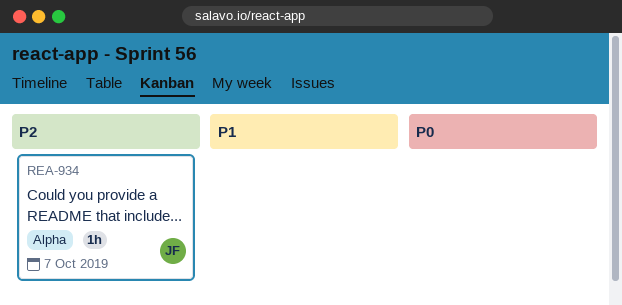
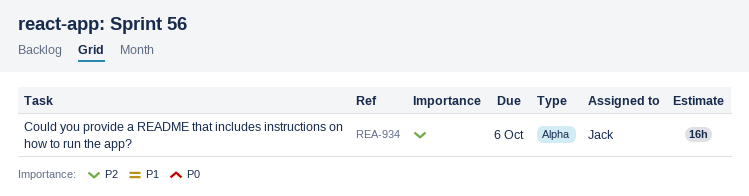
REA-934, estimate: 1h -> 16h
REA-934, due: Oct 7 -> Oct 6

